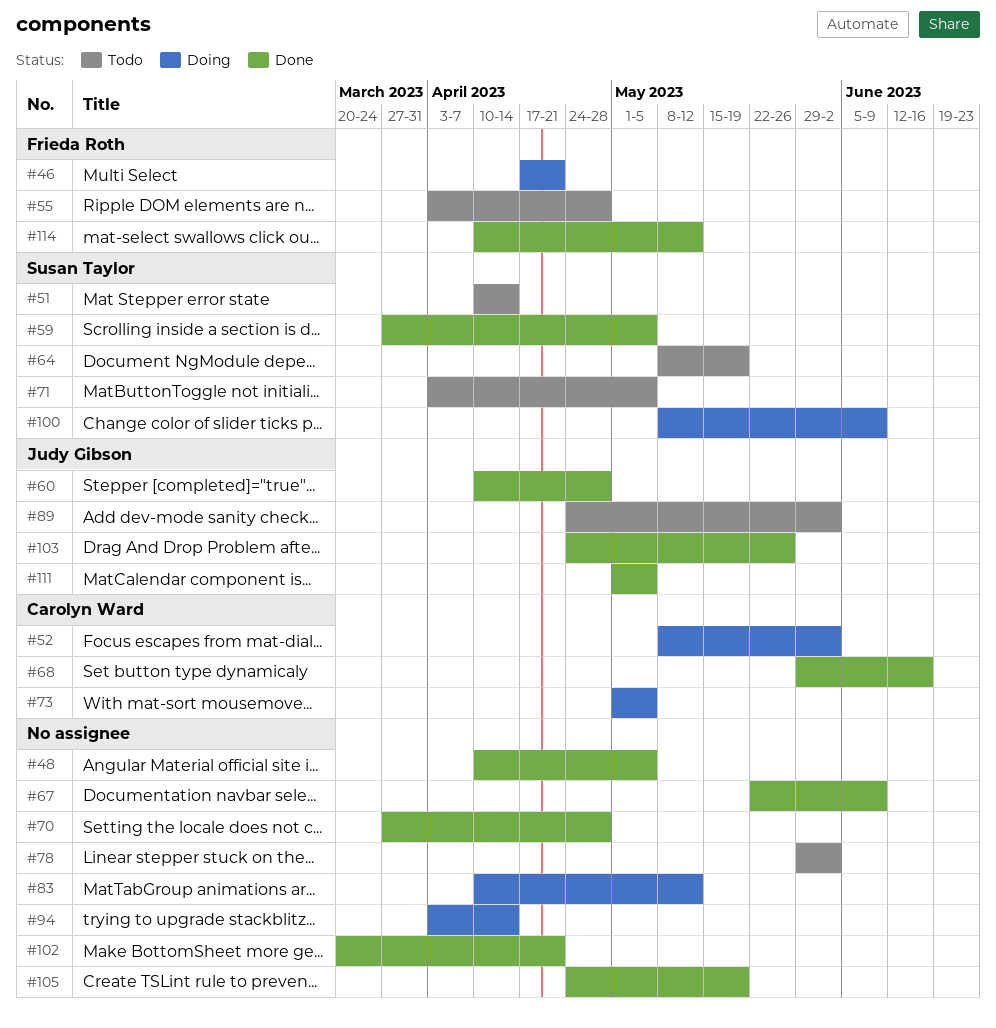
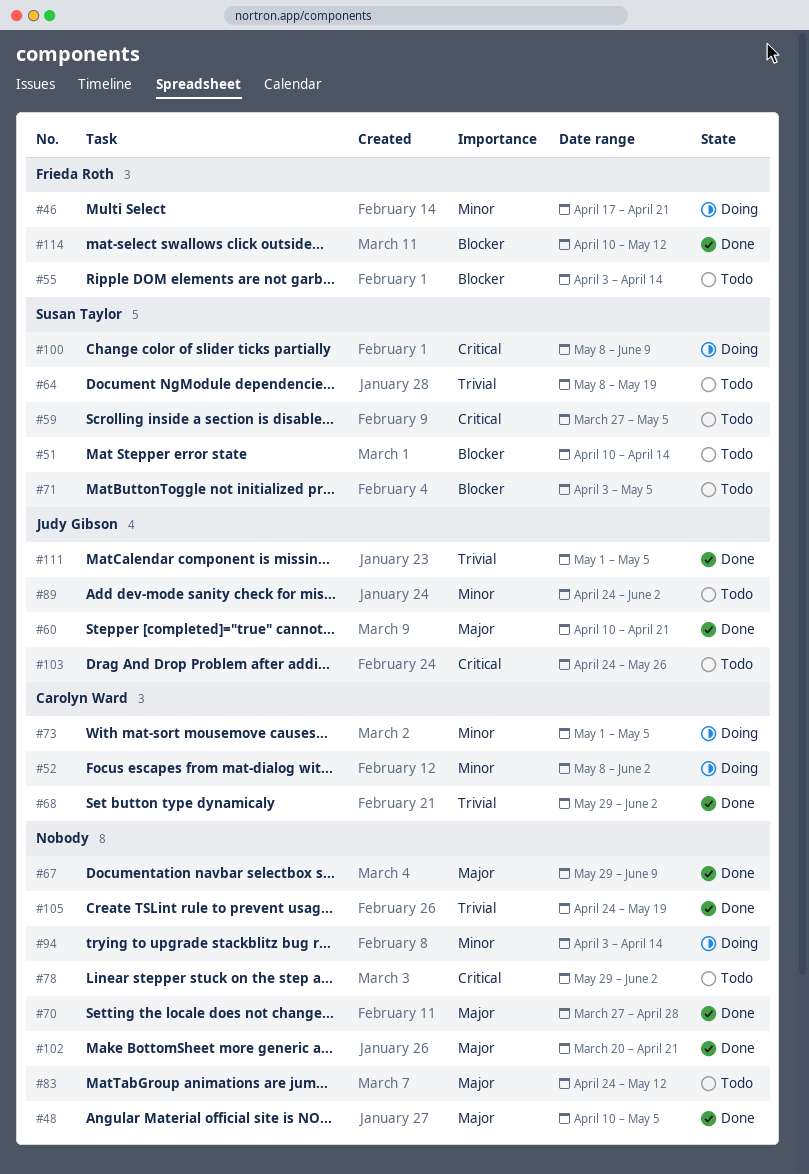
#55, due: Apr 28 -> Apr 14
#59, status: Done -> Todo
#60, due: Apr 28 -> Apr 21
#67, start: May 22 -> May 29
#68, due: Jun 16 -> Jun 2
#83, status: Doing -> Todo
#83, start: Apr 10 -> Apr 24
#103, status: Done -> Todo

